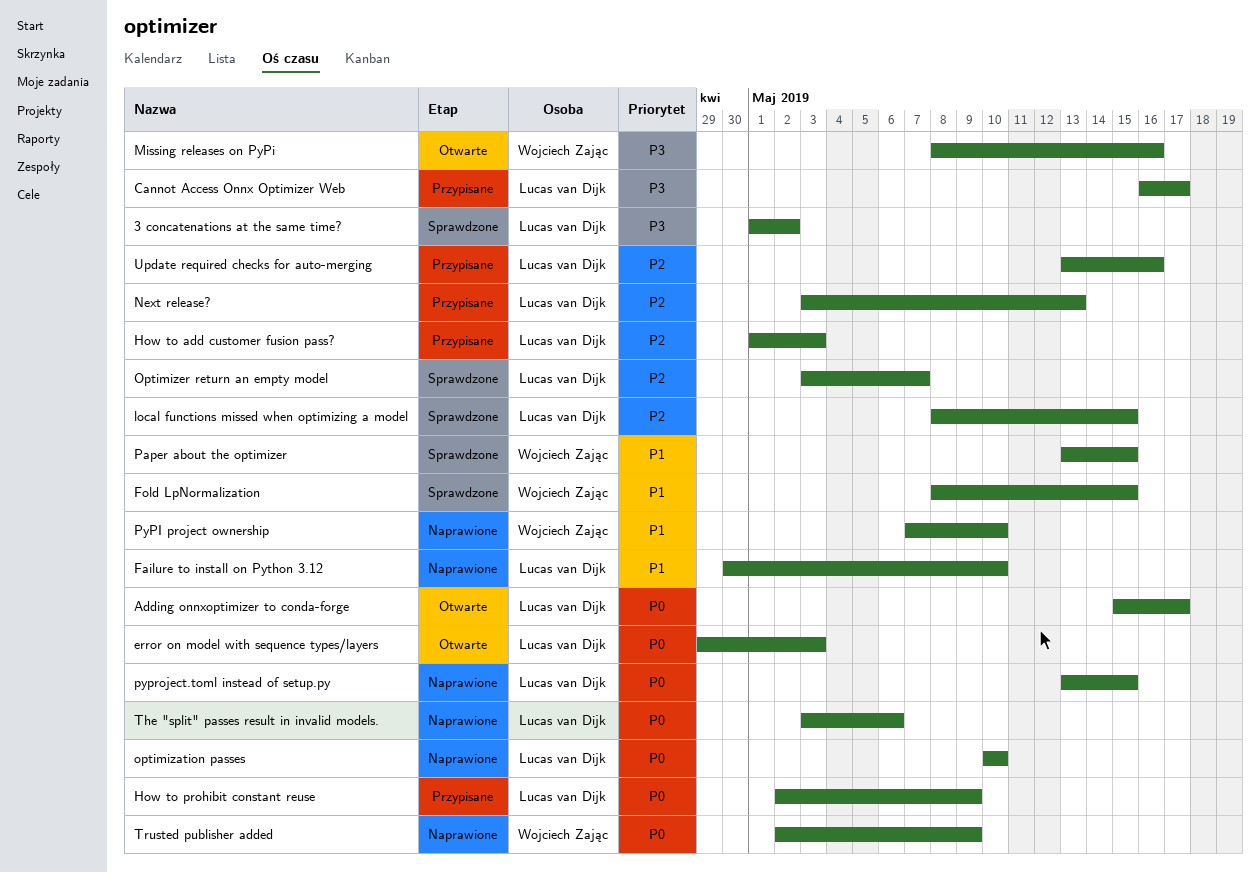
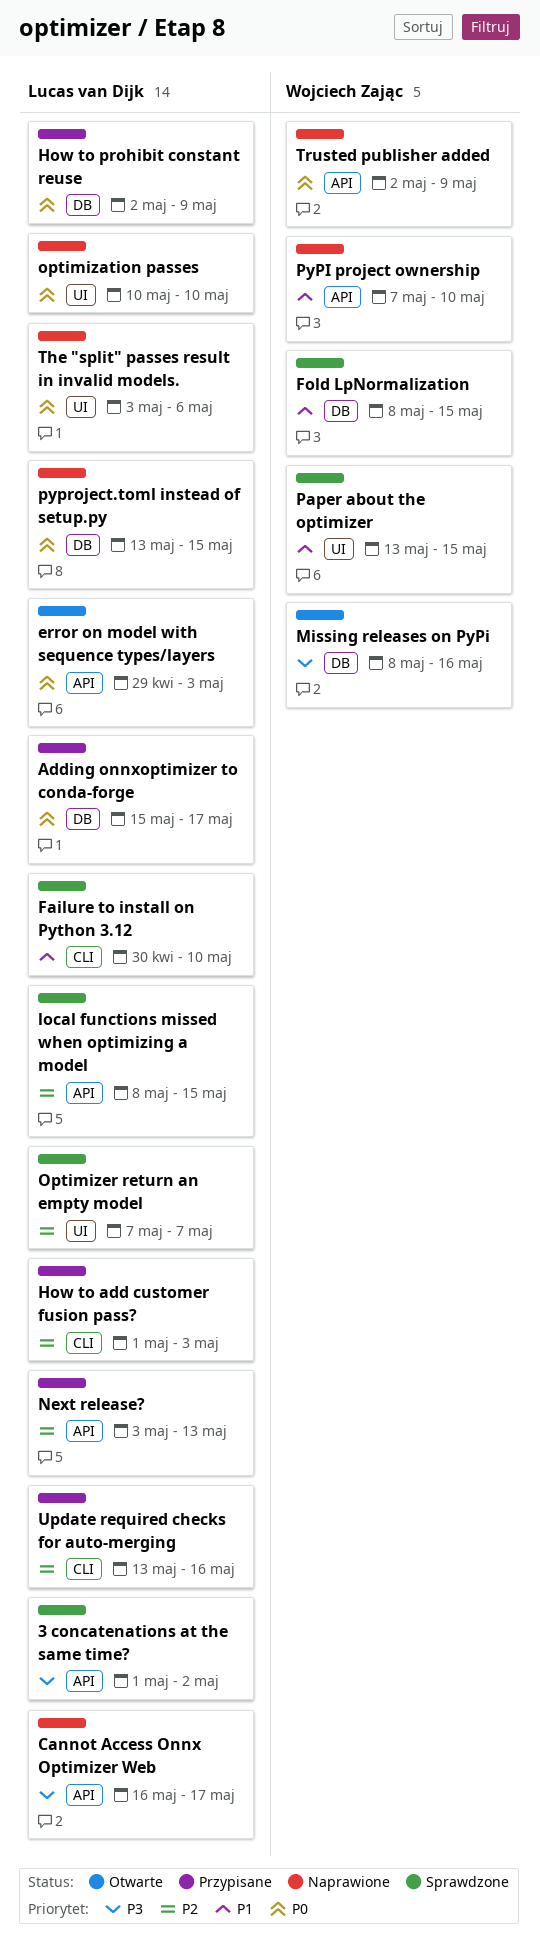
Adding onnxoptimizer to conda-forge, status: Otwarte -> Przypisane
Cannot Access Onnx Optimizer Web, status: Przypisane -> Naprawione
Failure to install on Python 3.12, status: Naprawione -> Sprawdzone
Optimizer return an empty model, start: May 3 -> May 7

